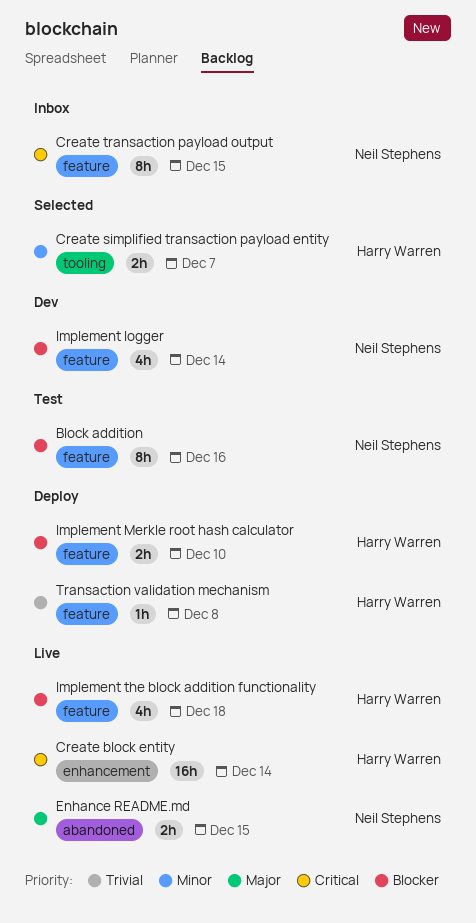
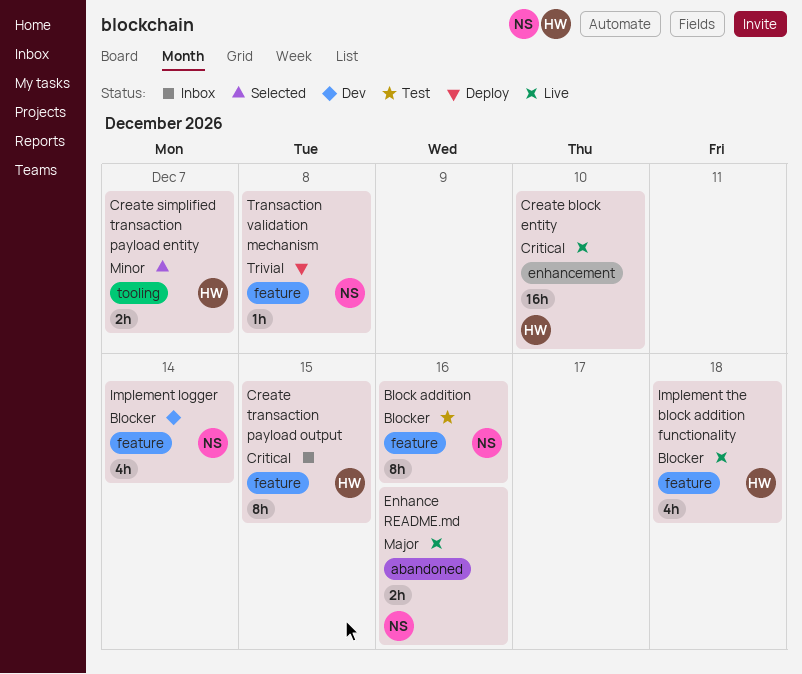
Create block entity, due: Dec 14 -> Dec 10
Create transaction payload output, owner: Neil Stephens -> Harry Warren
Enhance README.md, due: Dec 15 -> Dec 16
Implement Merkle root hash calculator: present -> none
Transaction validation mechanism, owner: Harry Warren -> Neil Stephens

